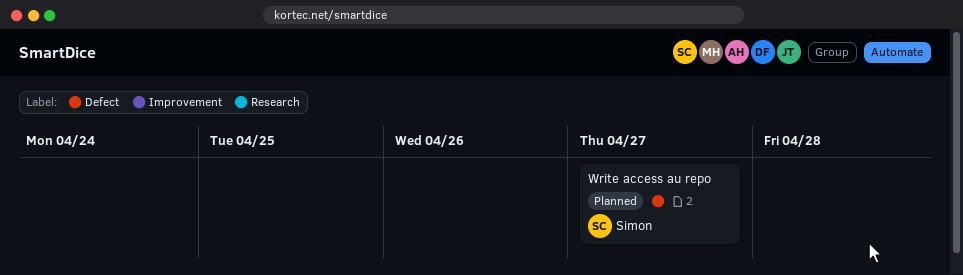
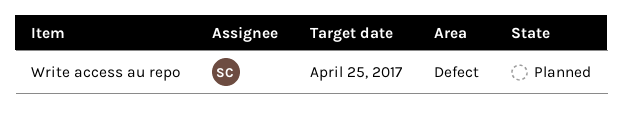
Write access au repo, due: Apr 27 -> Apr 25

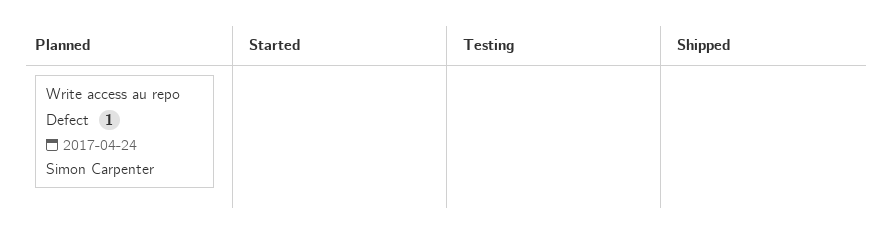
Write access au repo, due: Apr 25 -> Apr 24

